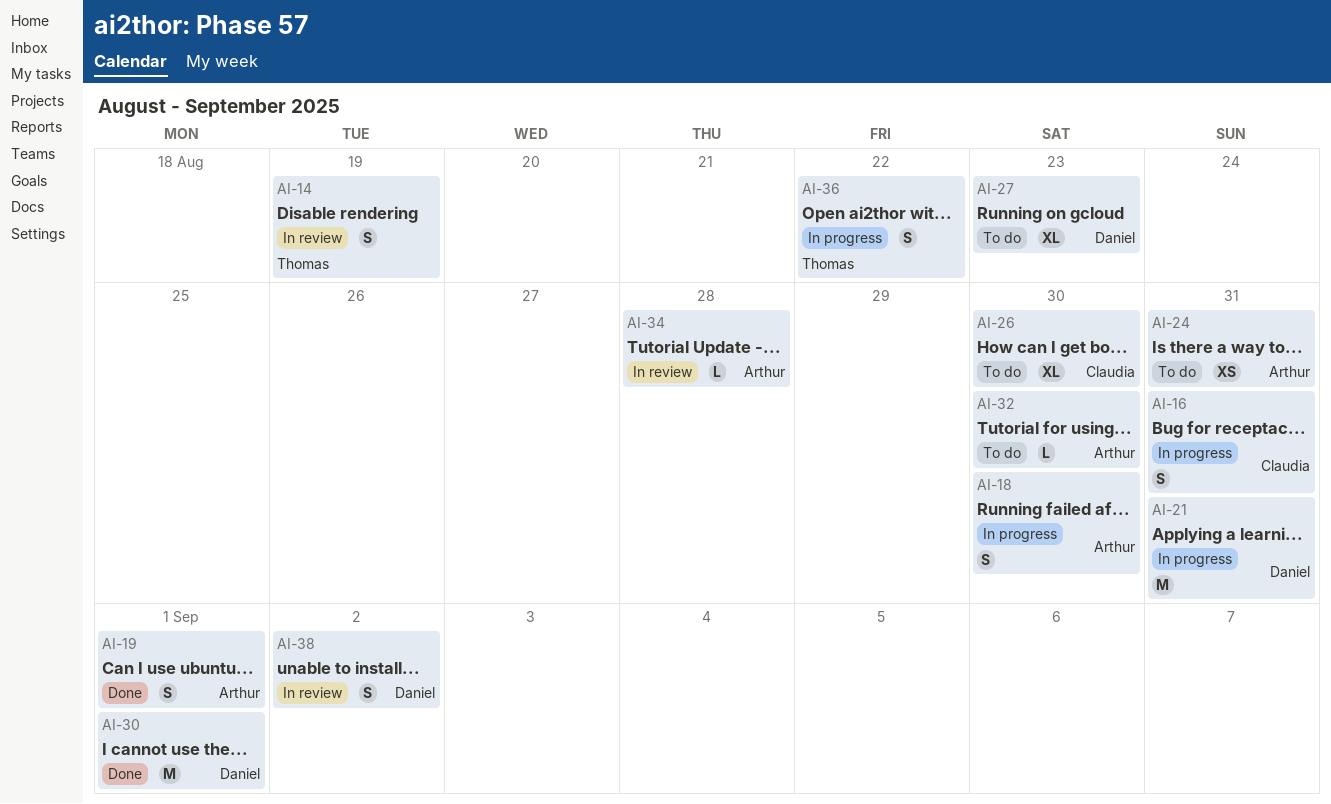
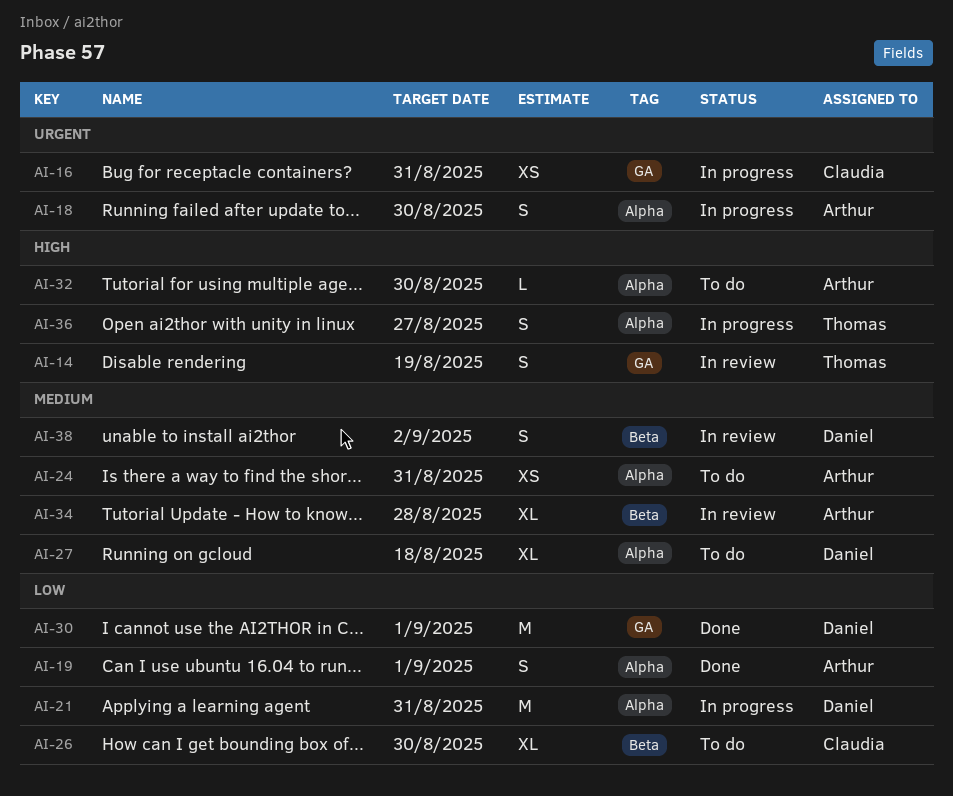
AI-16, estimate: S -> XS
AI-27, due: Aug 23 -> Aug 18
AI-34, estimate: L -> XL
AI-36, due: Aug 22 -> Aug 27

